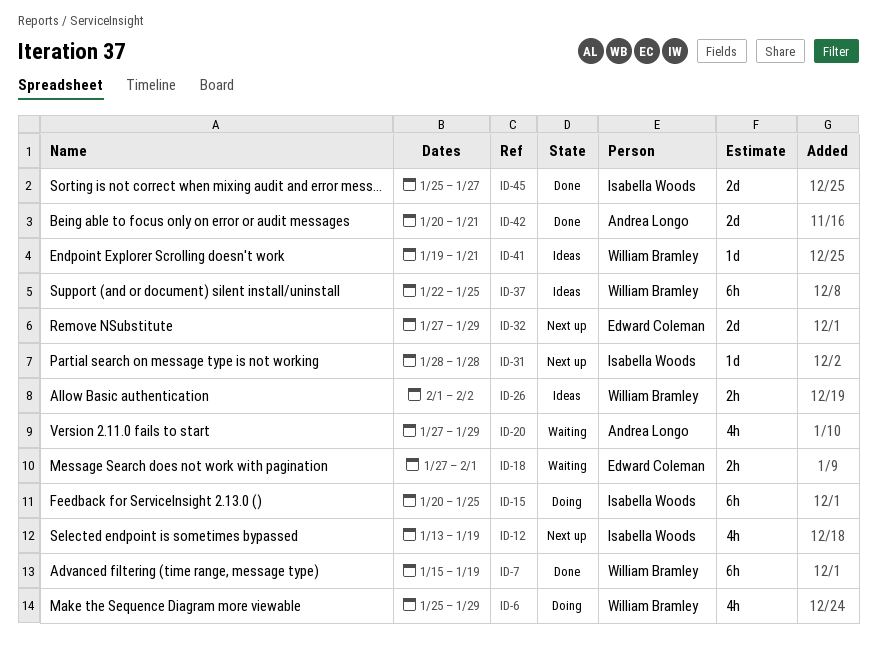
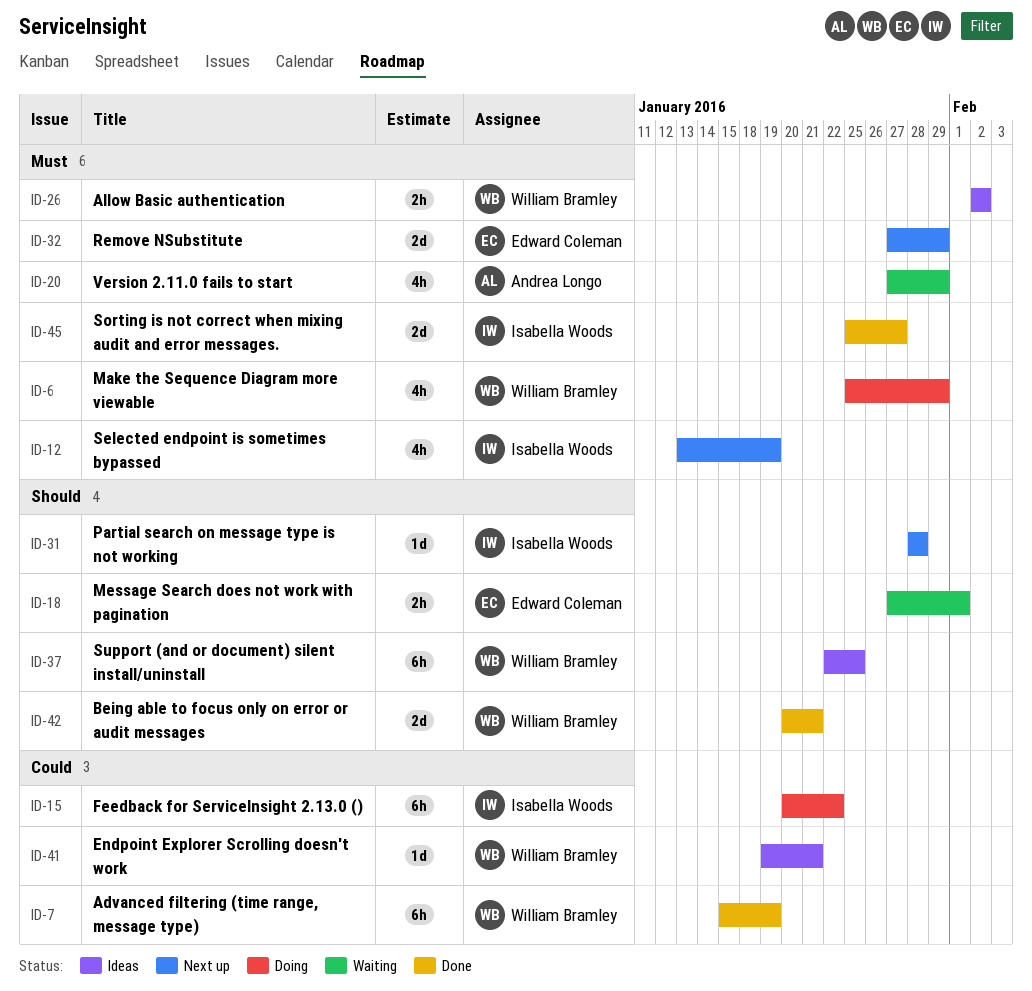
ID-15, due: Jan 25 -> Jan 22
ID-26, start: Feb 1 -> Feb 2
ID-42, owner: Andrea Longo -> William Bramley

